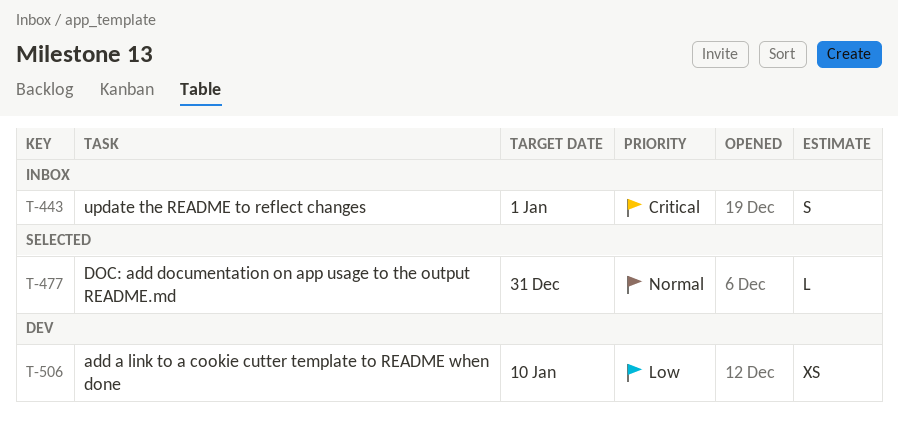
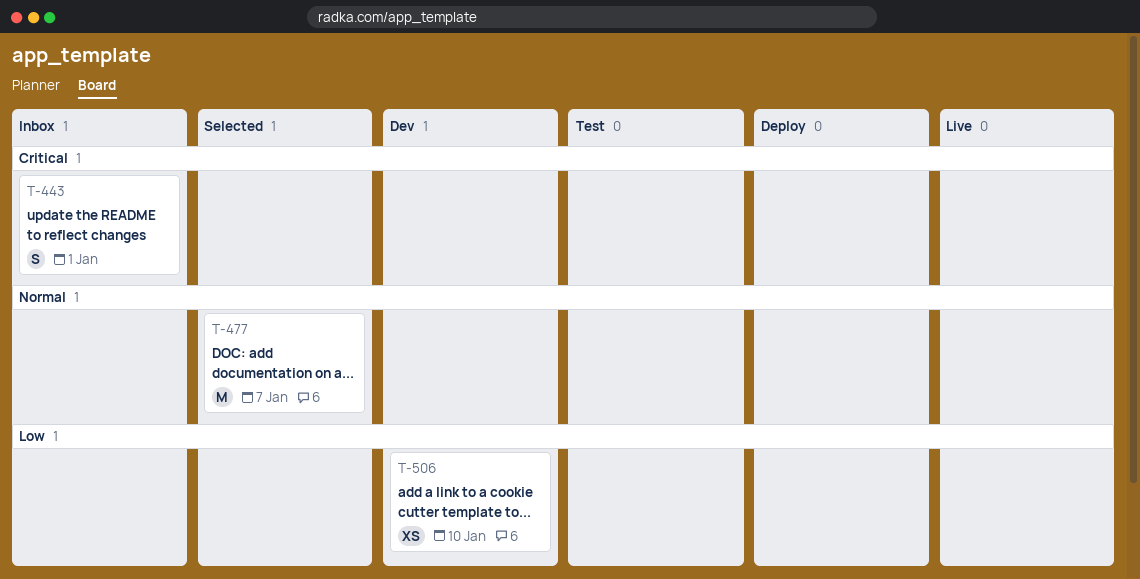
T-477, estimate: L -> M
T-477, due: Dec 31 -> Jan 7

